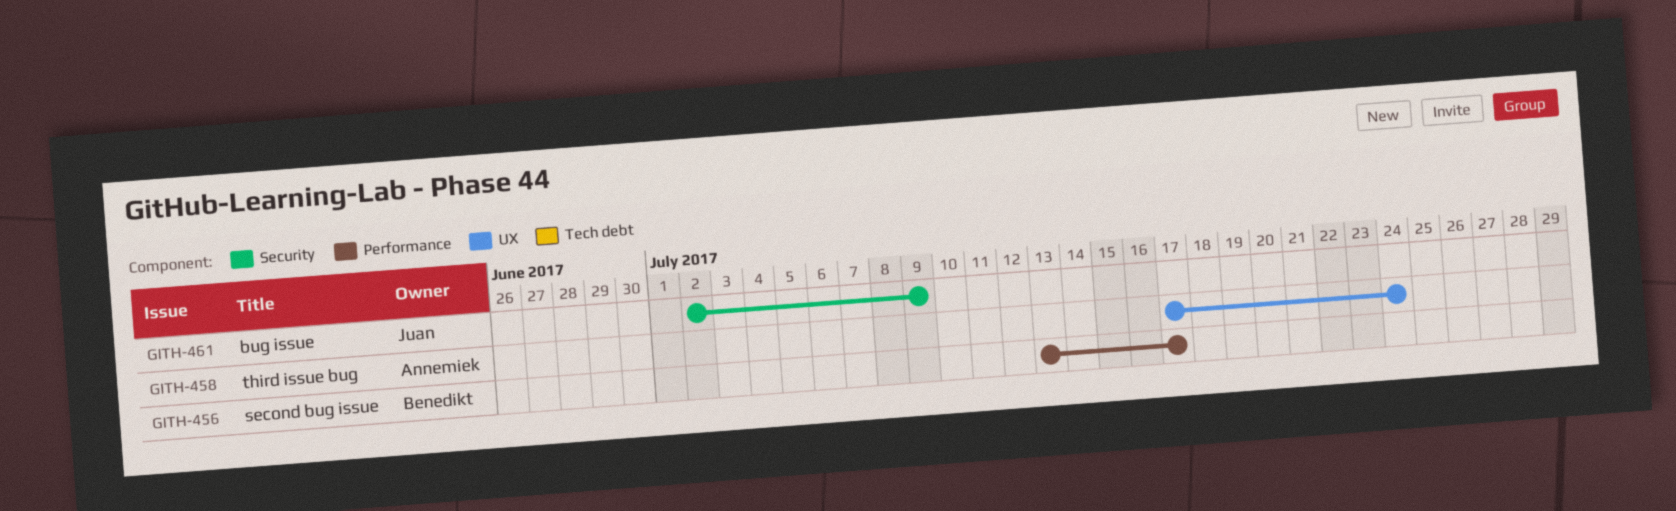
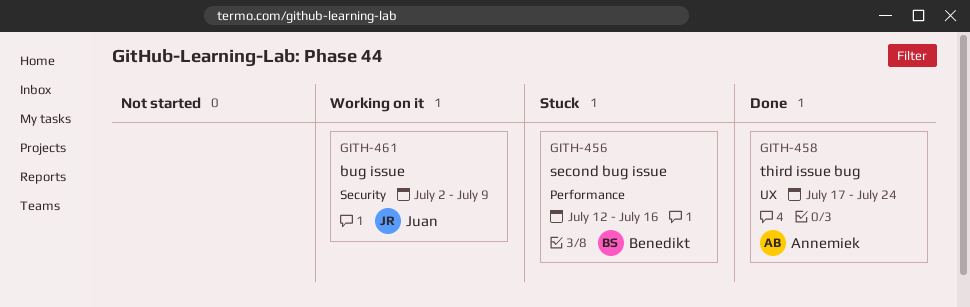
GITH-456, start: Jul 13 -> Jul 12
GITH-456, due: Jul 17 -> Jul 16

